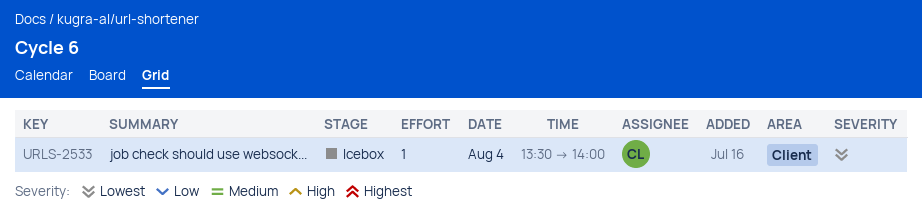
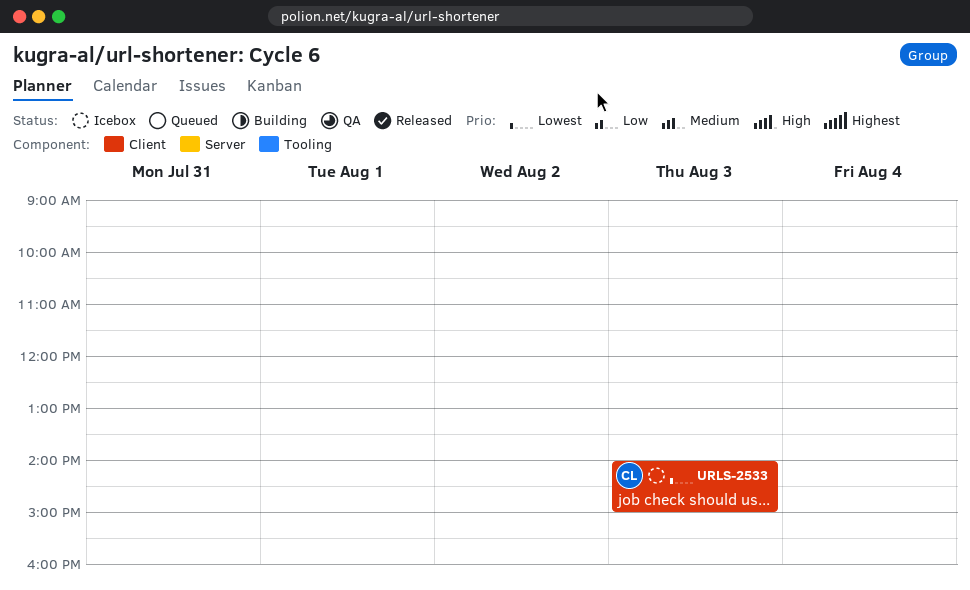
URLS-2533, day: Aug 4 -> Aug 3
URLS-2533, begins: 13:30 -> 14:00
URLS-2533, ends: 14:00 -> 15:00

